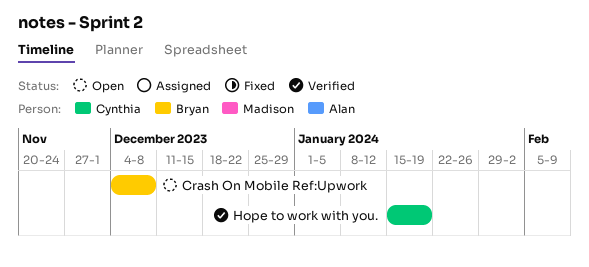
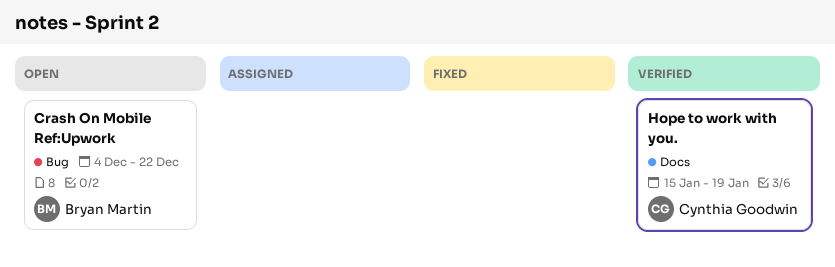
Crash On Mobile Ref:Upwork, due: Dec 8 -> Dec 22

